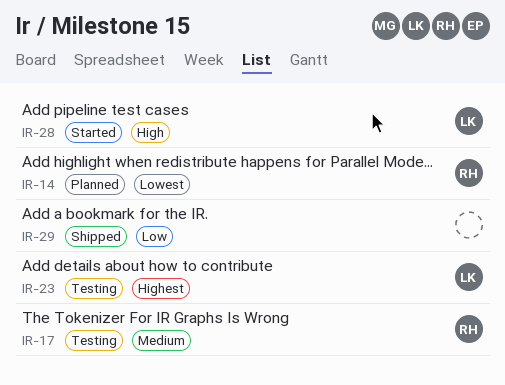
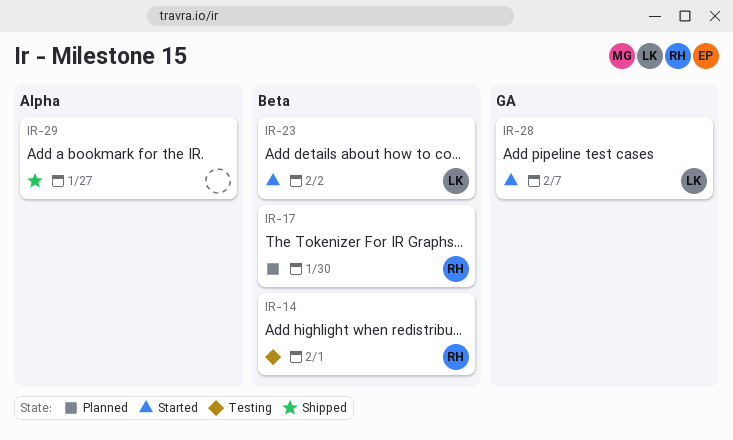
IR-14, status: Planned -> Testing
IR-17, status: Testing -> Planned
IR-23, status: Testing -> Started

